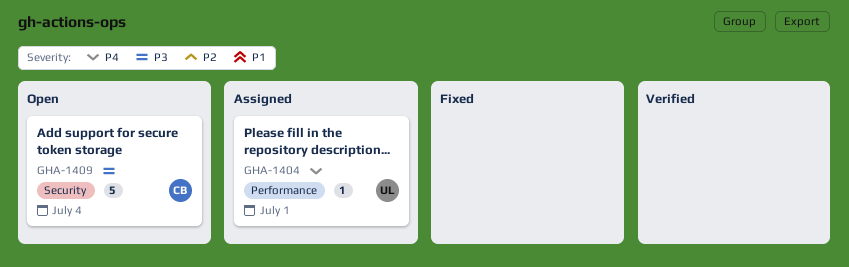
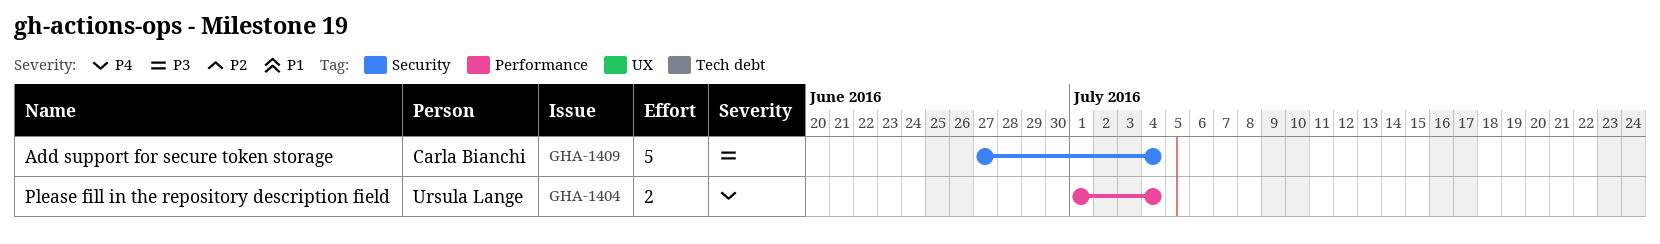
GHA-1404, estimate: 1 -> 2
GHA-1404, due: Jul 1 -> Jul 4

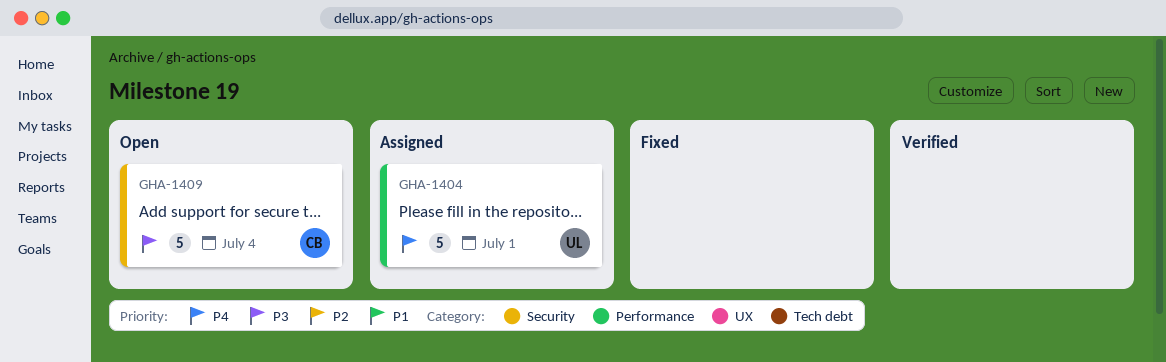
GHA-1404, estimate: 2 -> 5
GHA-1404, due: Jul 4 -> Jul 1

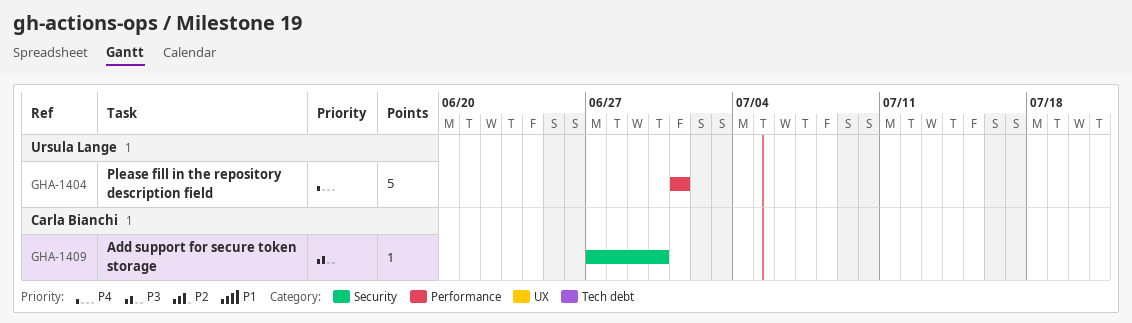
GHA-1409, estimate: 5 -> 1
GHA-1409, due: Jul 4 -> Jun 30

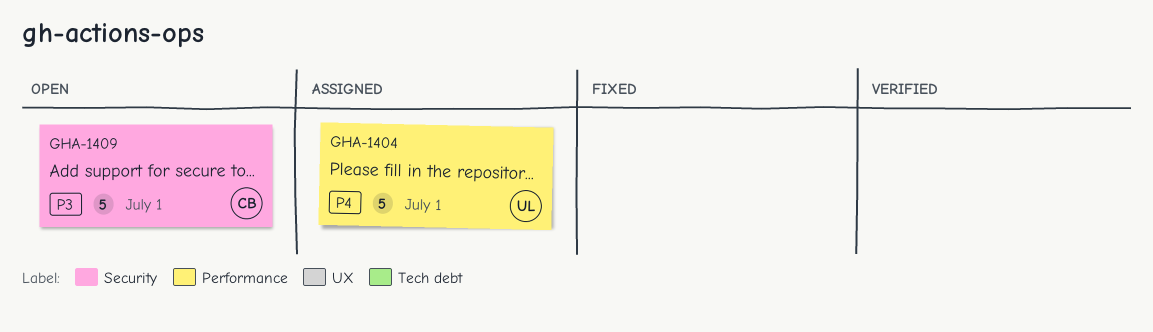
GHA-1409, estimate: 1 -> 5
GHA-1409, due: Jun 30 -> Jul 1

